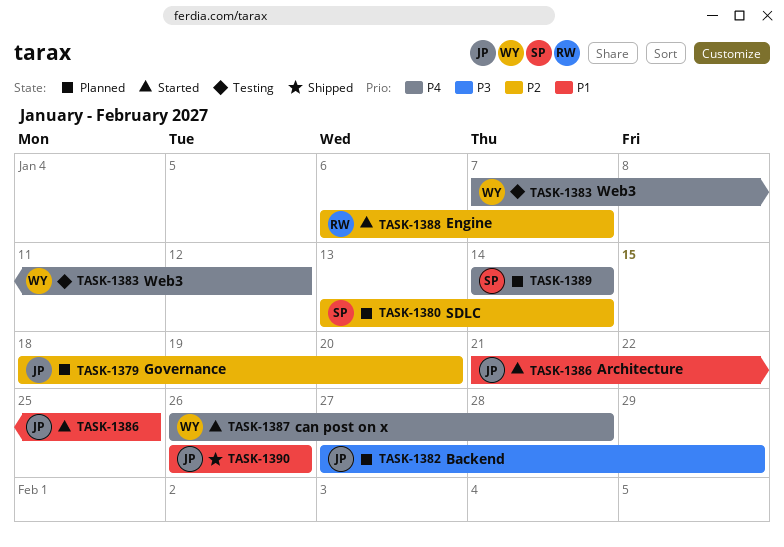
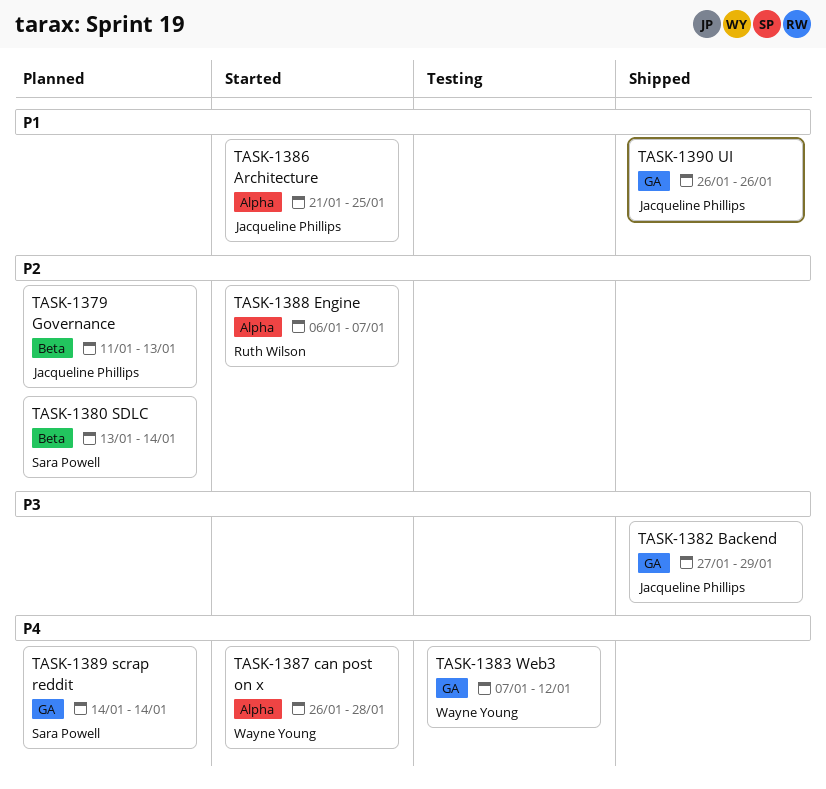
TASK-1379, start: Jan 18 -> Jan 11
TASK-1379, due: Jan 20 -> Jan 13
TASK-1382, status: Planned -> Shipped

